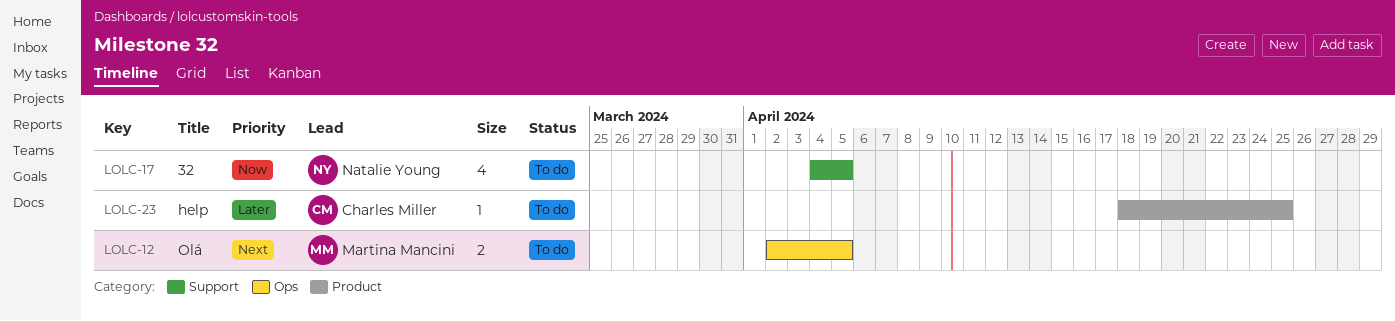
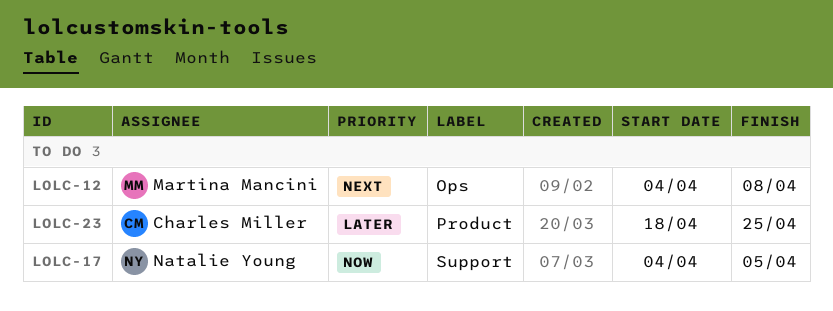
LOLC-12, start: Apr 2 -> Apr 4
LOLC-12, due: Apr 5 -> Apr 8

